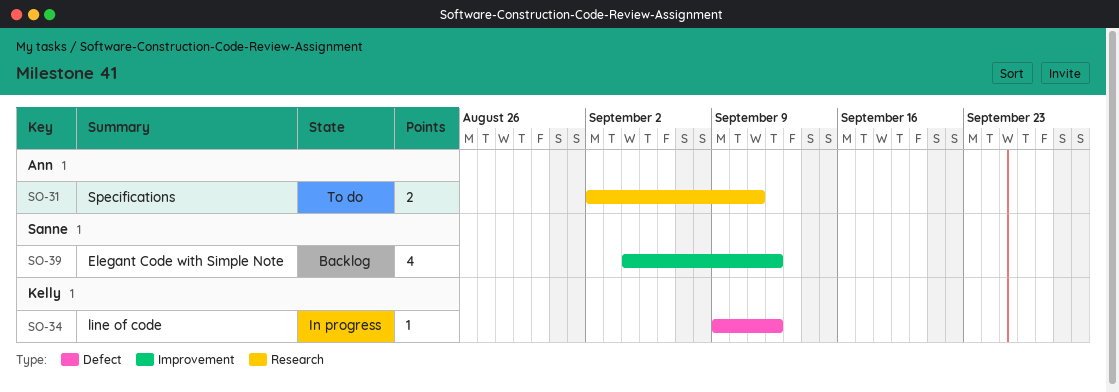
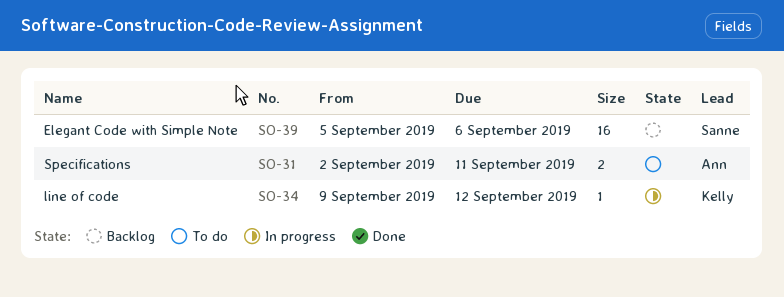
SO-39, estimate: 4 -> 16
SO-39, start: Sep 4 -> Sep 5
SO-39, due: Sep 12 -> Sep 6

